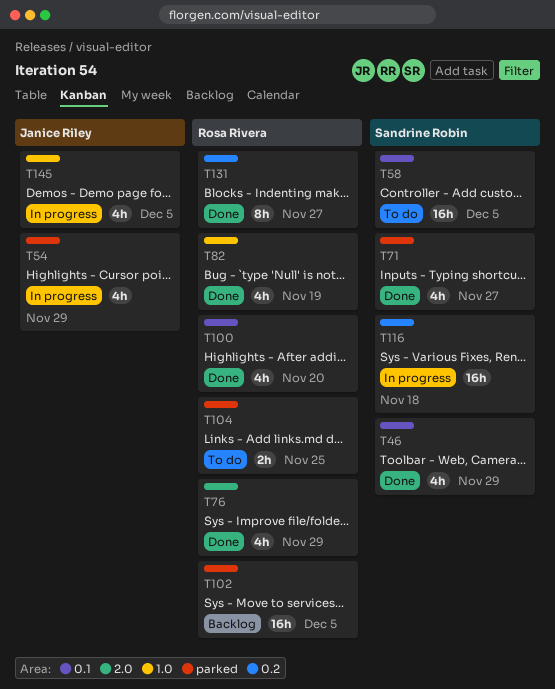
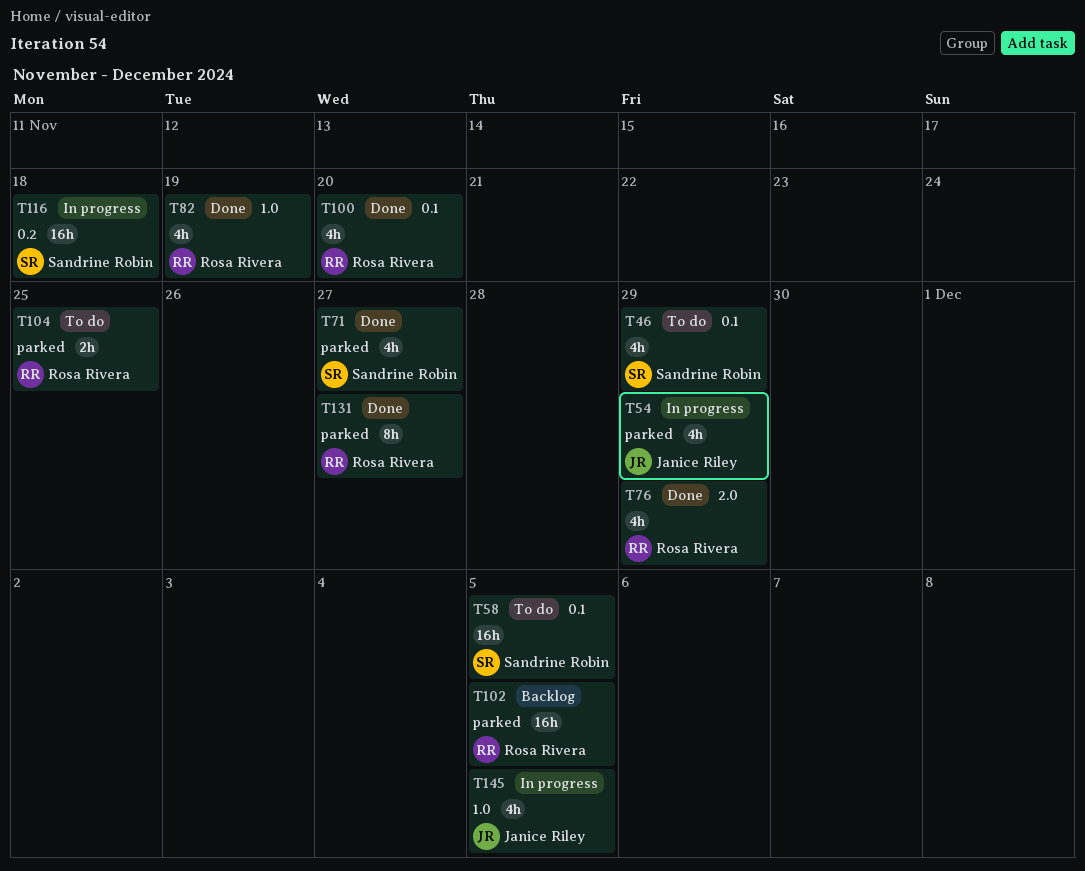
T46, status: Done -> To do
T131, label: 0.2 -> parked

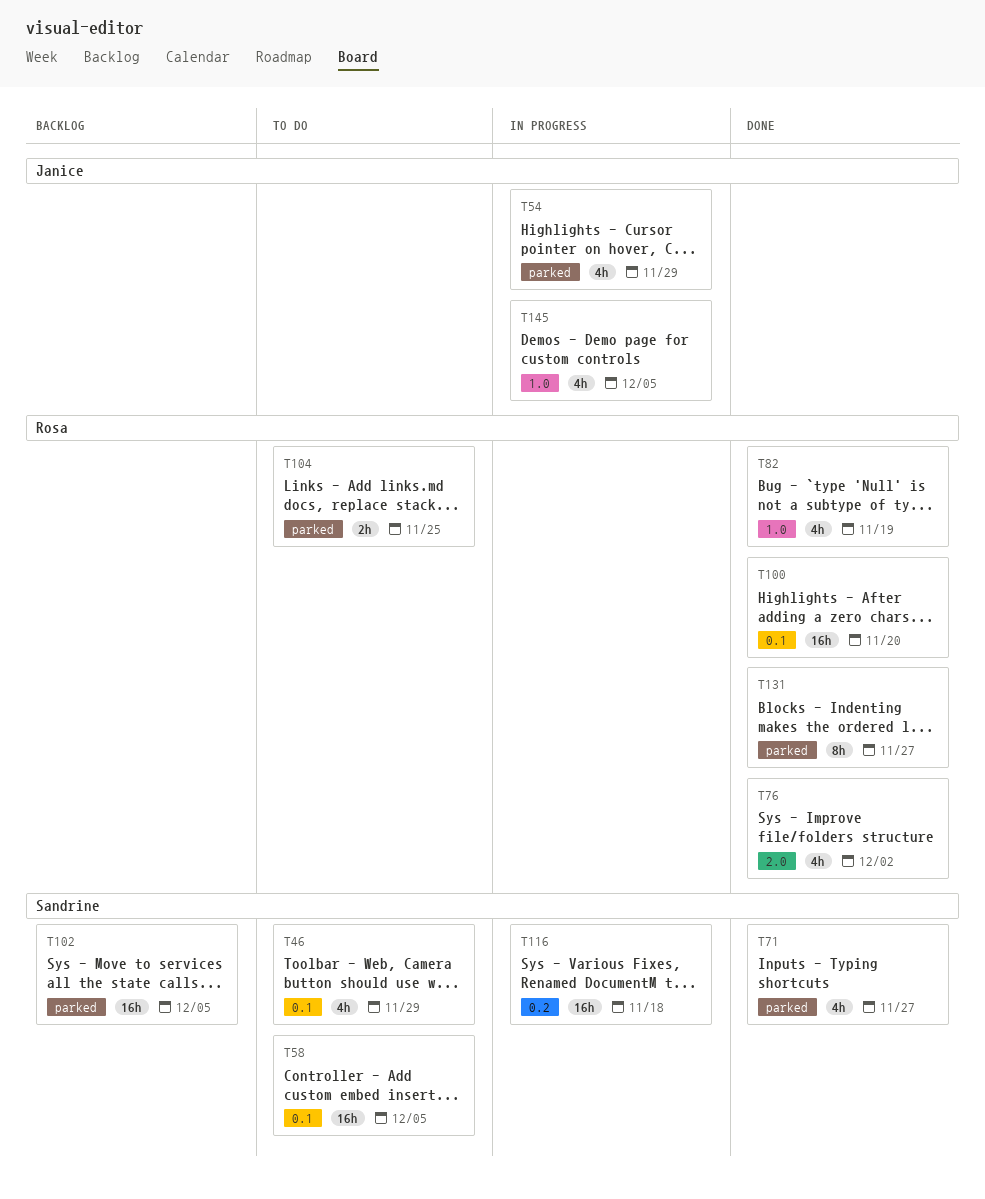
T76, due: Nov 29 -> Dec 2
T100, estimate: 4h -> 16h
T102, owner: Rosa Rivera -> Sandrine Robin

